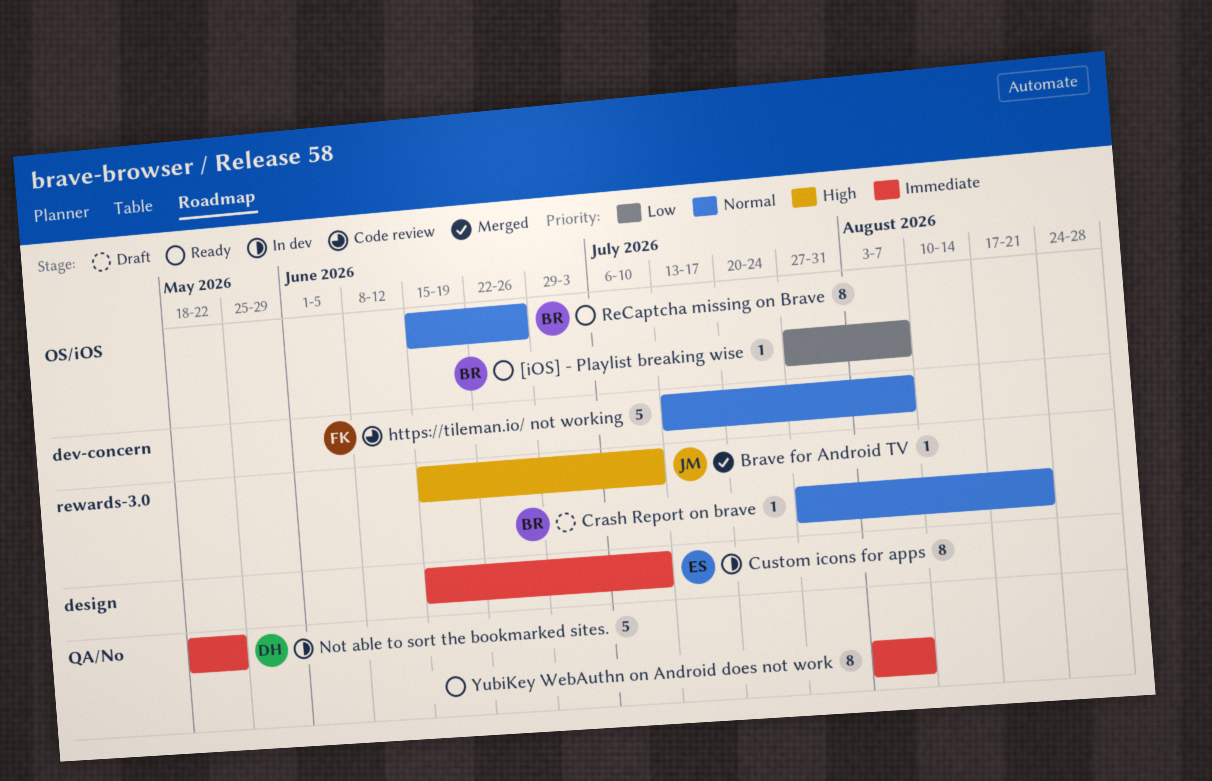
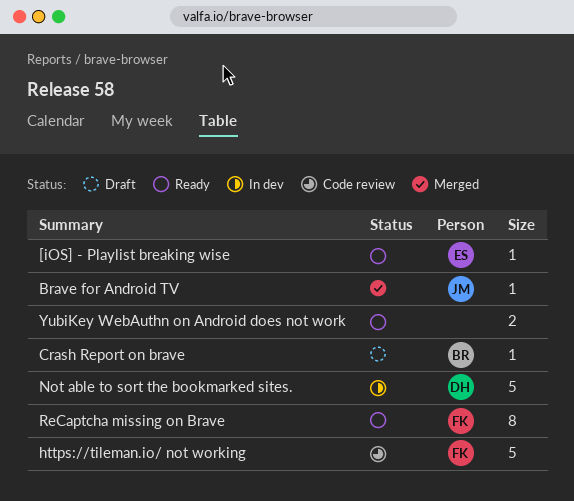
[iOS] - Playlist breaking wise, owner: BR -> ES
Custom icons for apps: present -> none
ReCaptcha missing on Brave, owner: BR -> FK
YubiKey WebAuthn on Android does not work, estimate: 8 -> 2

